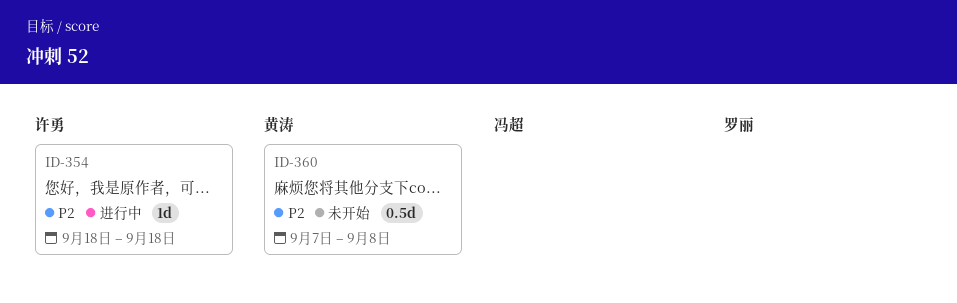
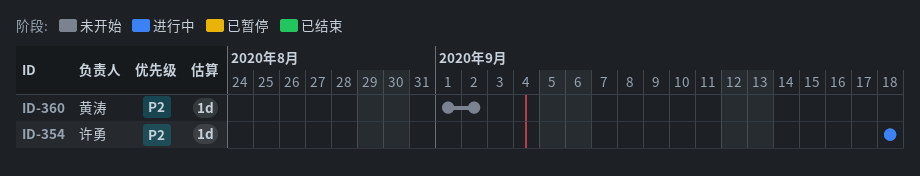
ID-360, estimate: 0.5d -> 1d
ID-360, start: Sep 7 -> Sep 1
ID-360, due: Sep 8 -> Sep 2

